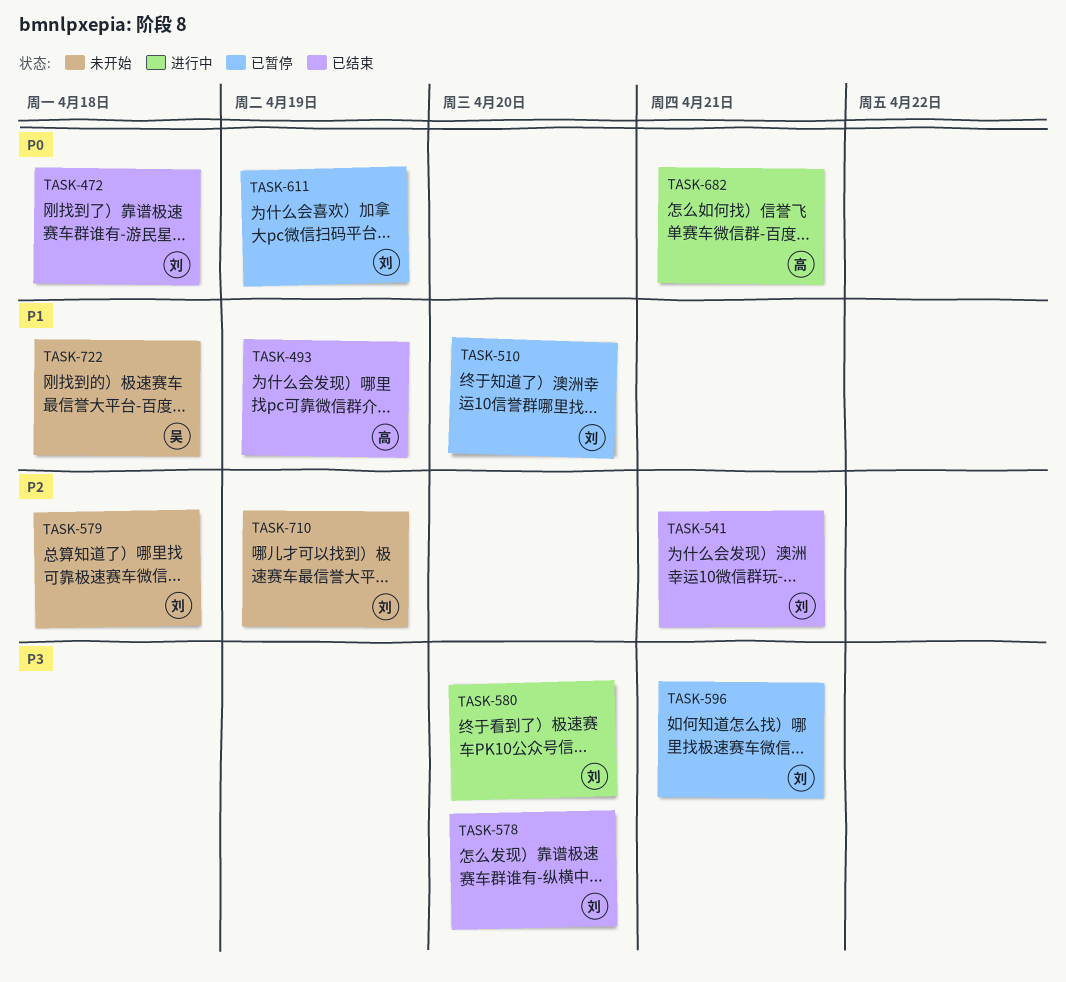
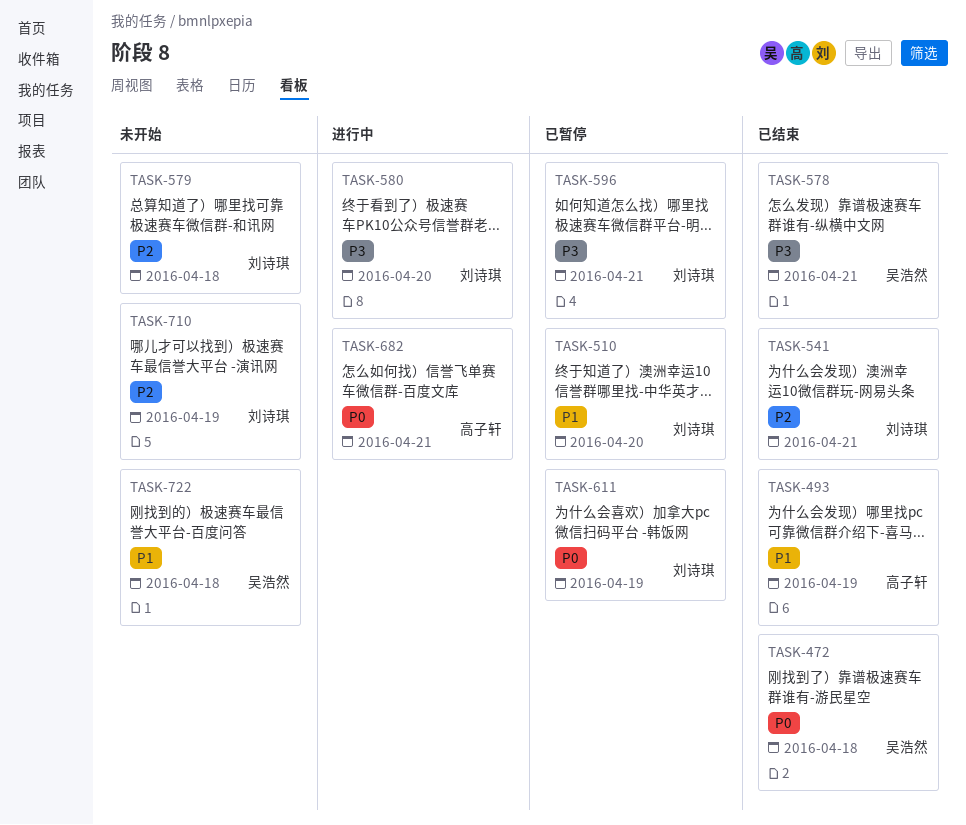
TASK-472, owner: 刘诗琪 -> 吴浩然
TASK-578, owner: 刘诗琪 -> 吴浩然
TASK-578, due: Apr 20 -> Apr 21

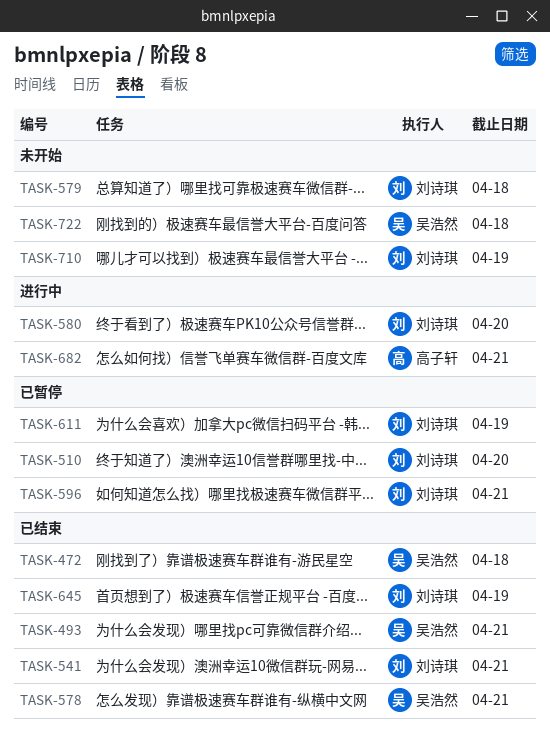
TASK-493, owner: 高子轩 -> 吴浩然
TASK-493, due: Apr 19 -> Apr 21
TASK-645: none -> present

